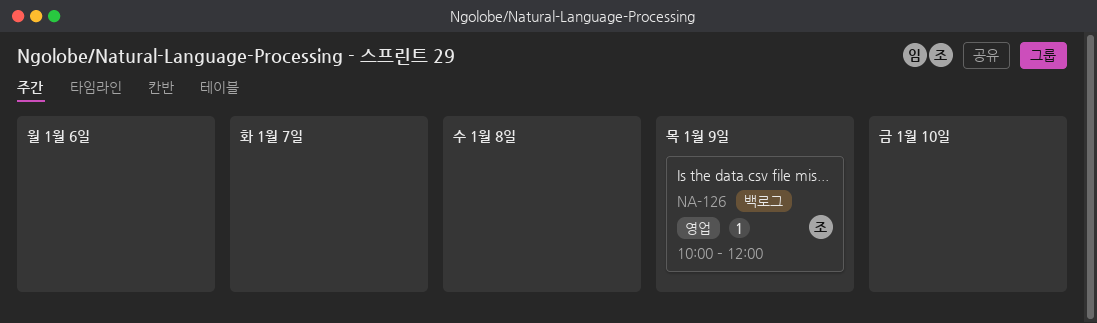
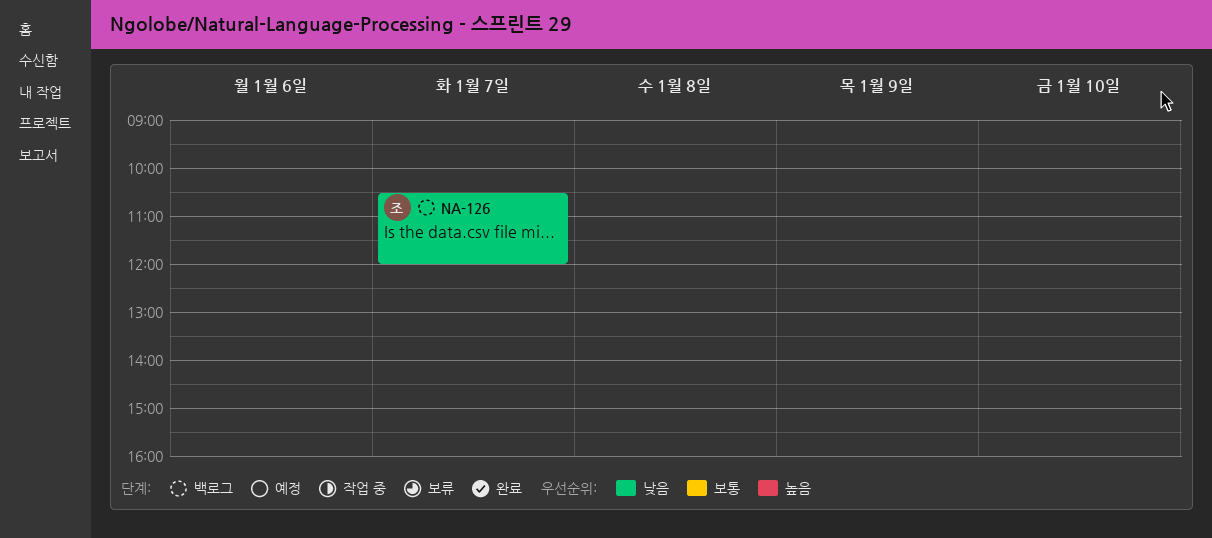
NA-126, day: Jan 9 -> Jan 7
NA-126, begins: 10:00 -> 10:30

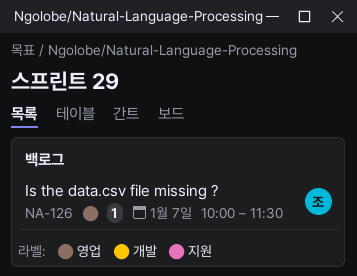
NA-126, begins: 10:30 -> 10:00
NA-126, ends: 12:00 -> 11:30

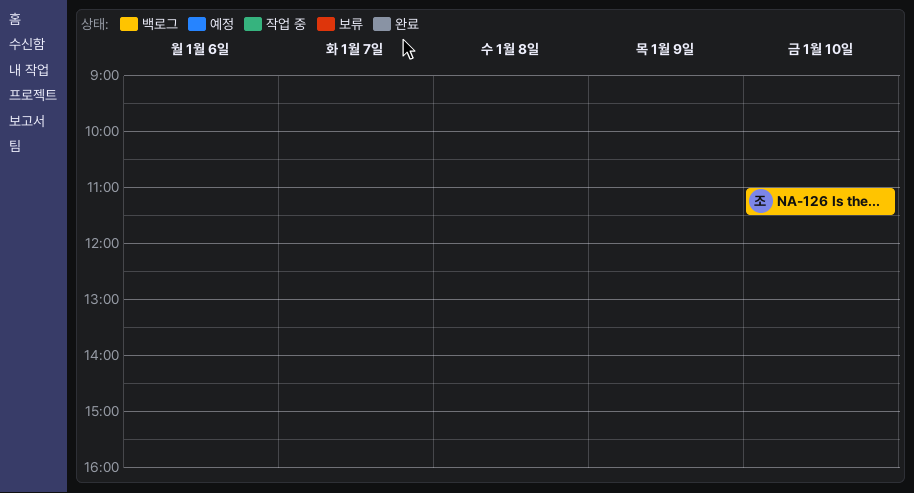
NA-126, day: Jan 7 -> Jan 10
NA-126, begins: 10:00 -> 11:00

